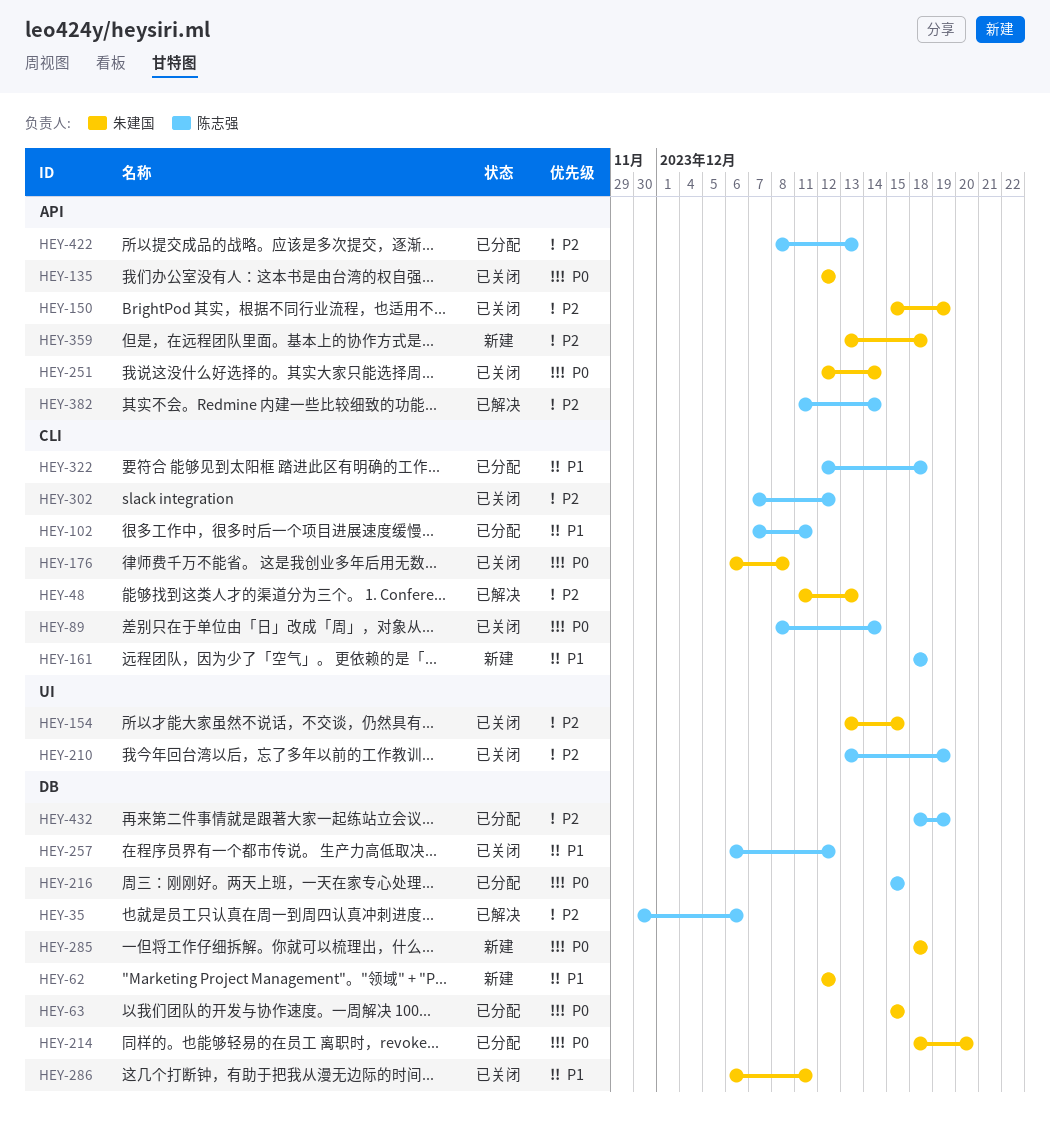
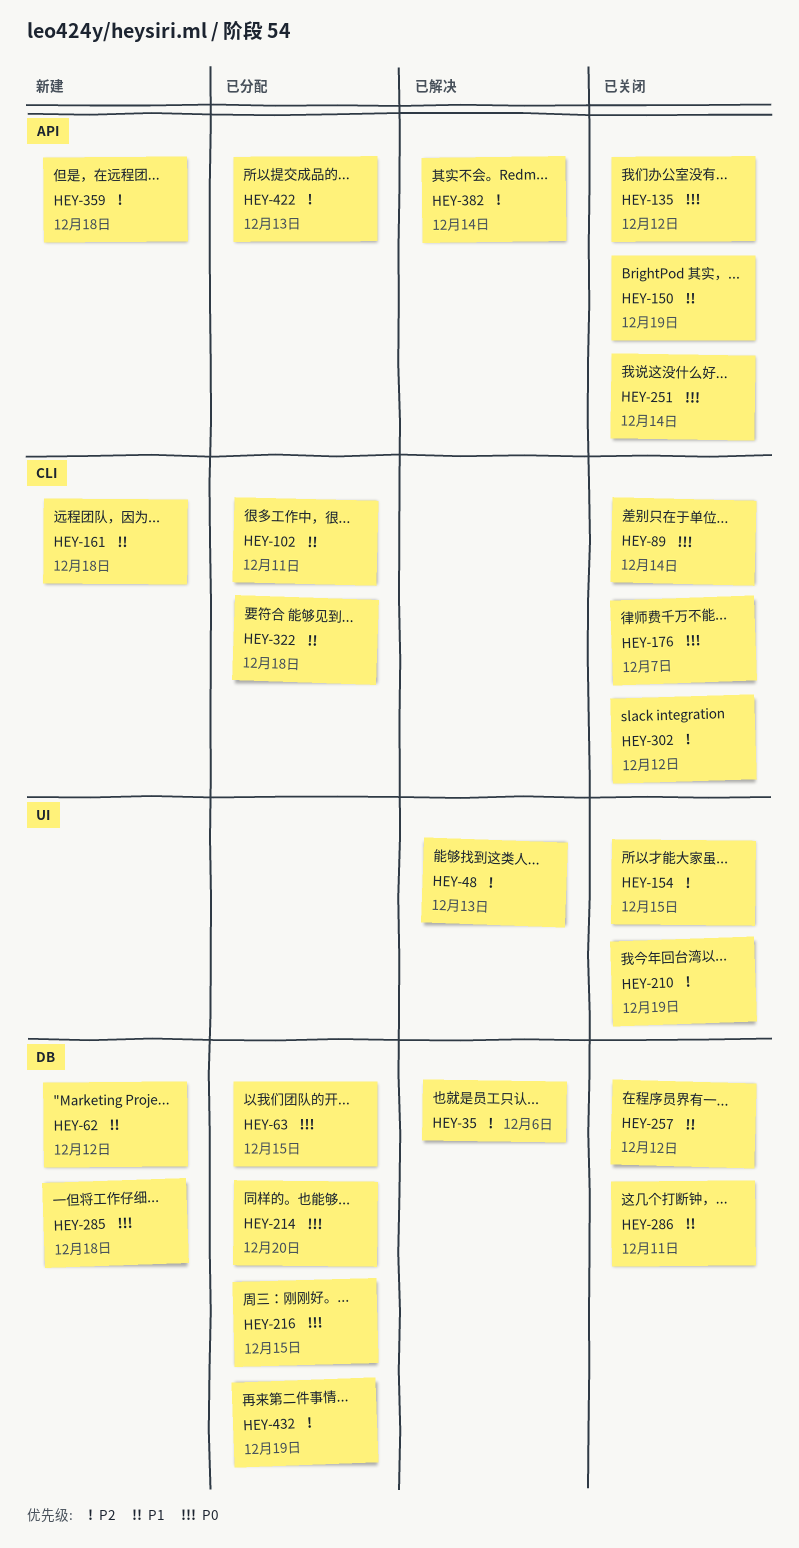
HEY-48, label: CLI -> UI
HEY-150, priority: P2 -> P1
HEY-176, due: Dec 8 -> Dec 7

